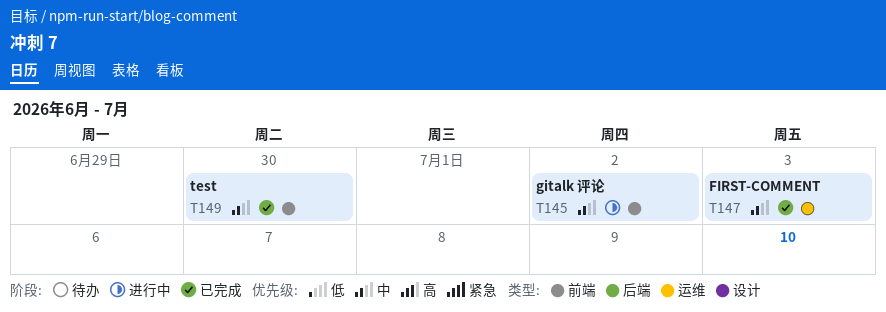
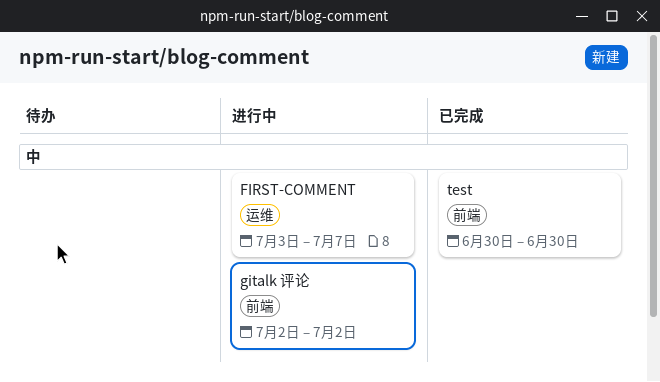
FIRST-COMMENT, status: 已完成 -> 进行中
FIRST-COMMENT, due: Jul 3 -> Jul 7

